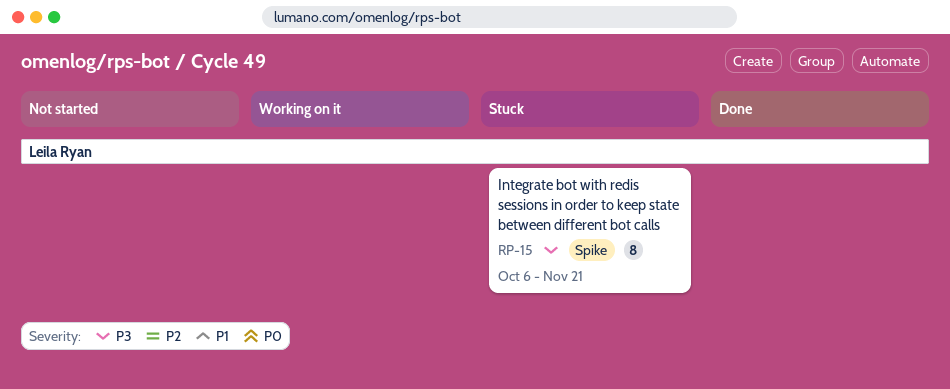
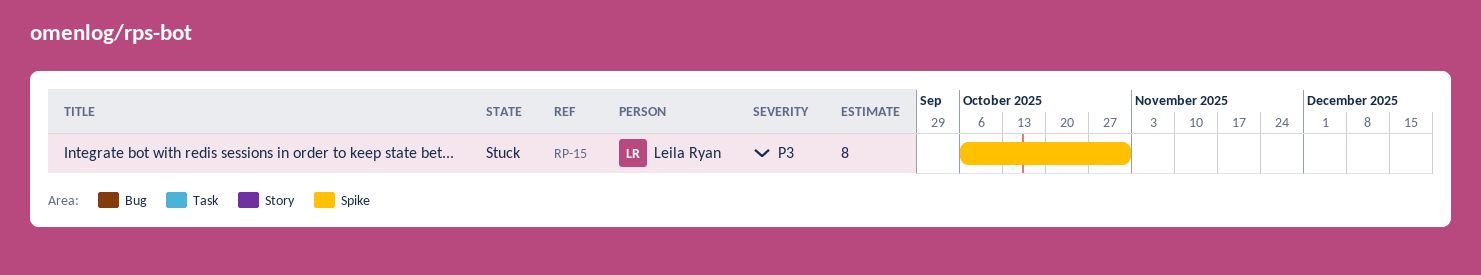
RP-15, due: Nov 21 -> Oct 31

